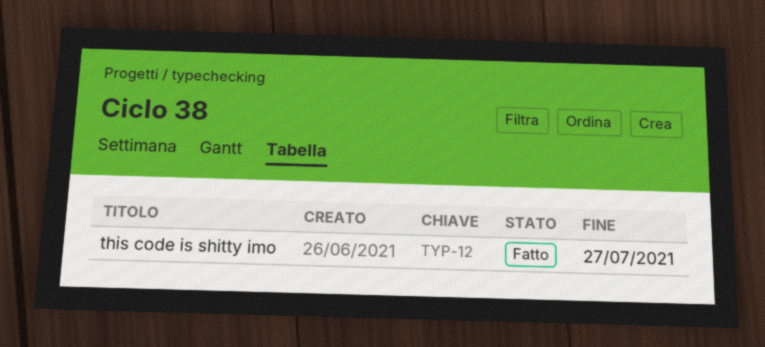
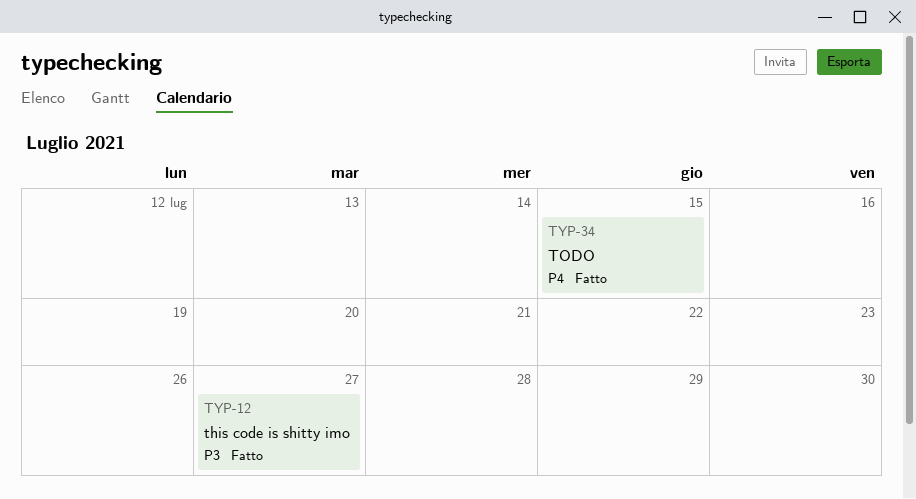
TYP-34: none -> present

